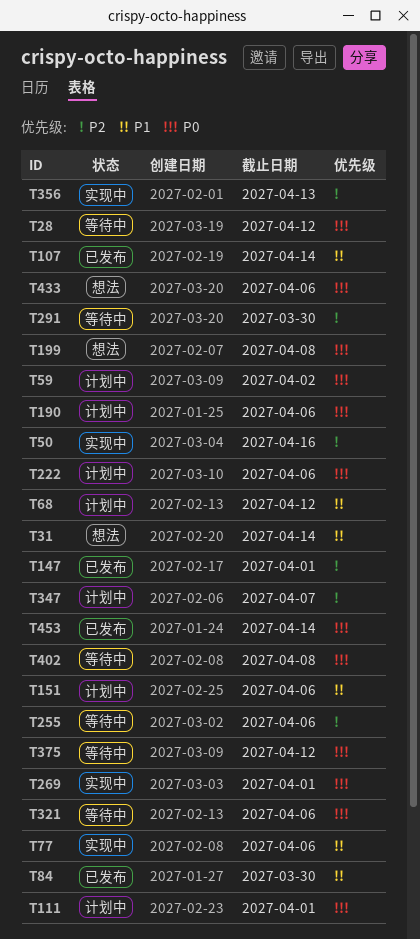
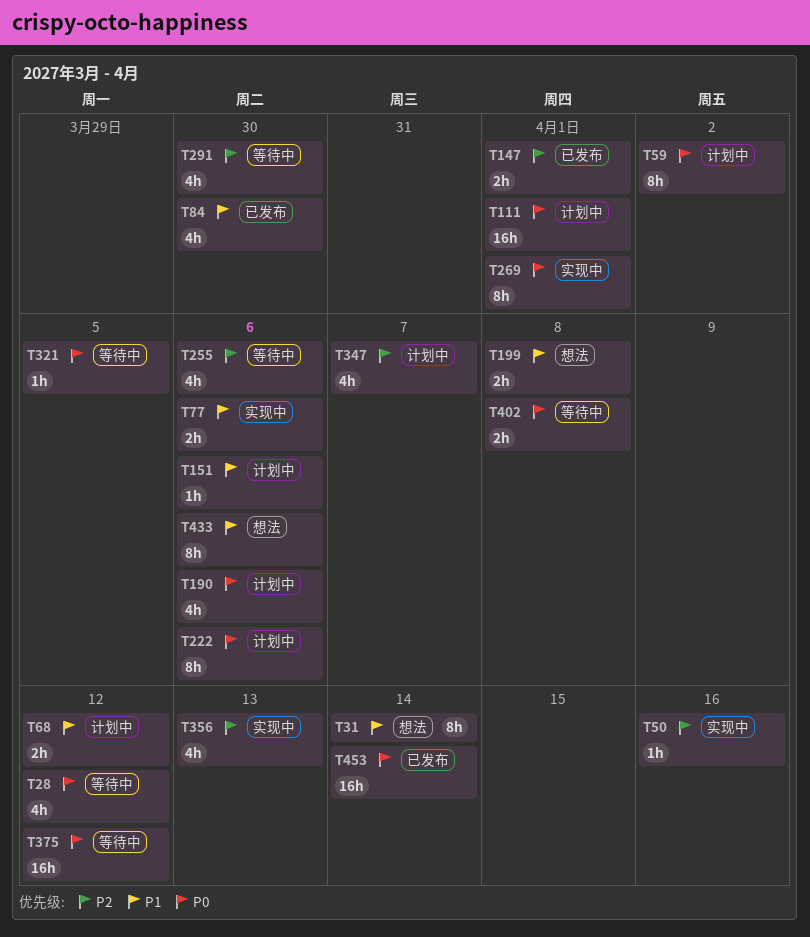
T107: present -> none
T199, priority: P0 -> P1
T321, due: Apr 6 -> Apr 5
T433, priority: P0 -> P1

